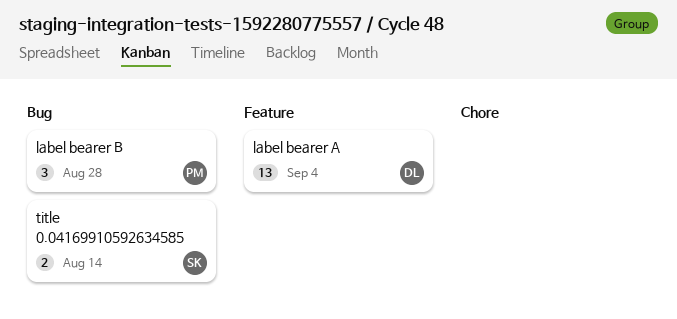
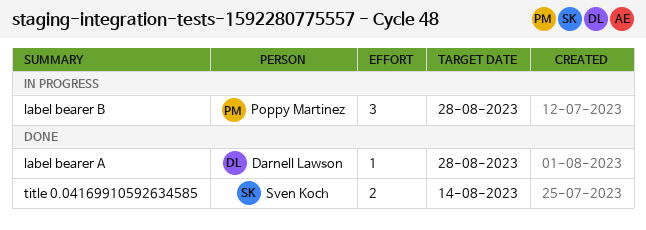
label bearer A, estimate: 13 -> 1
label bearer A, due: Sep 4 -> Aug 28

